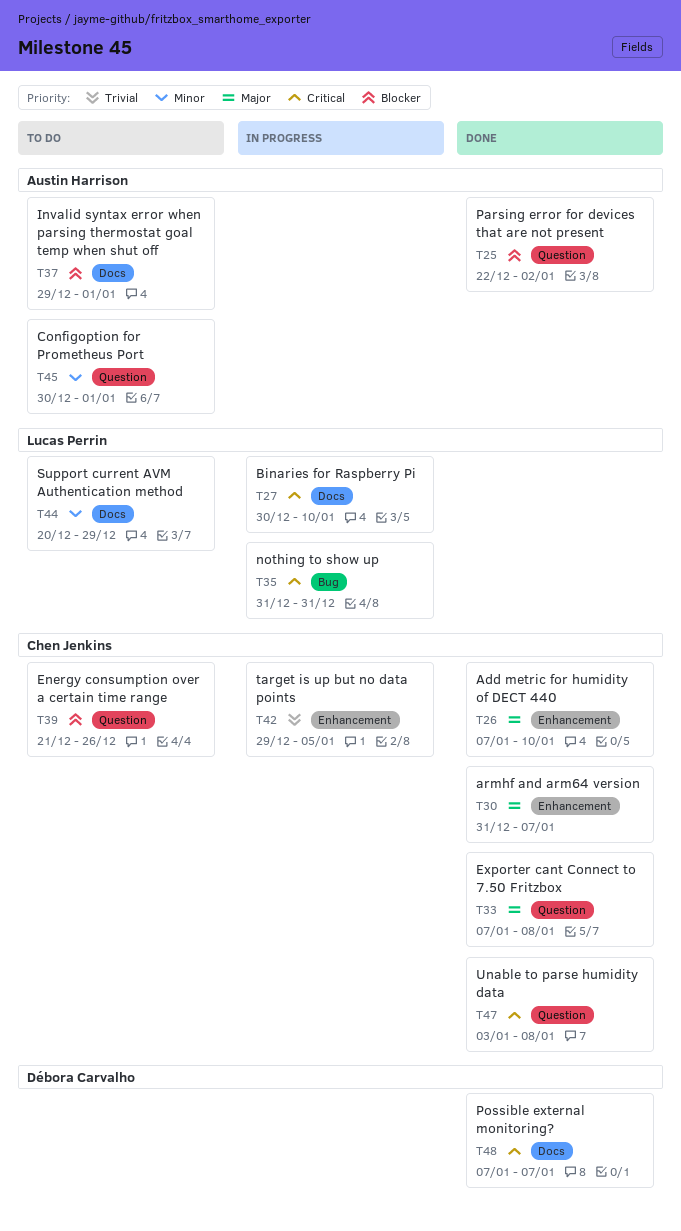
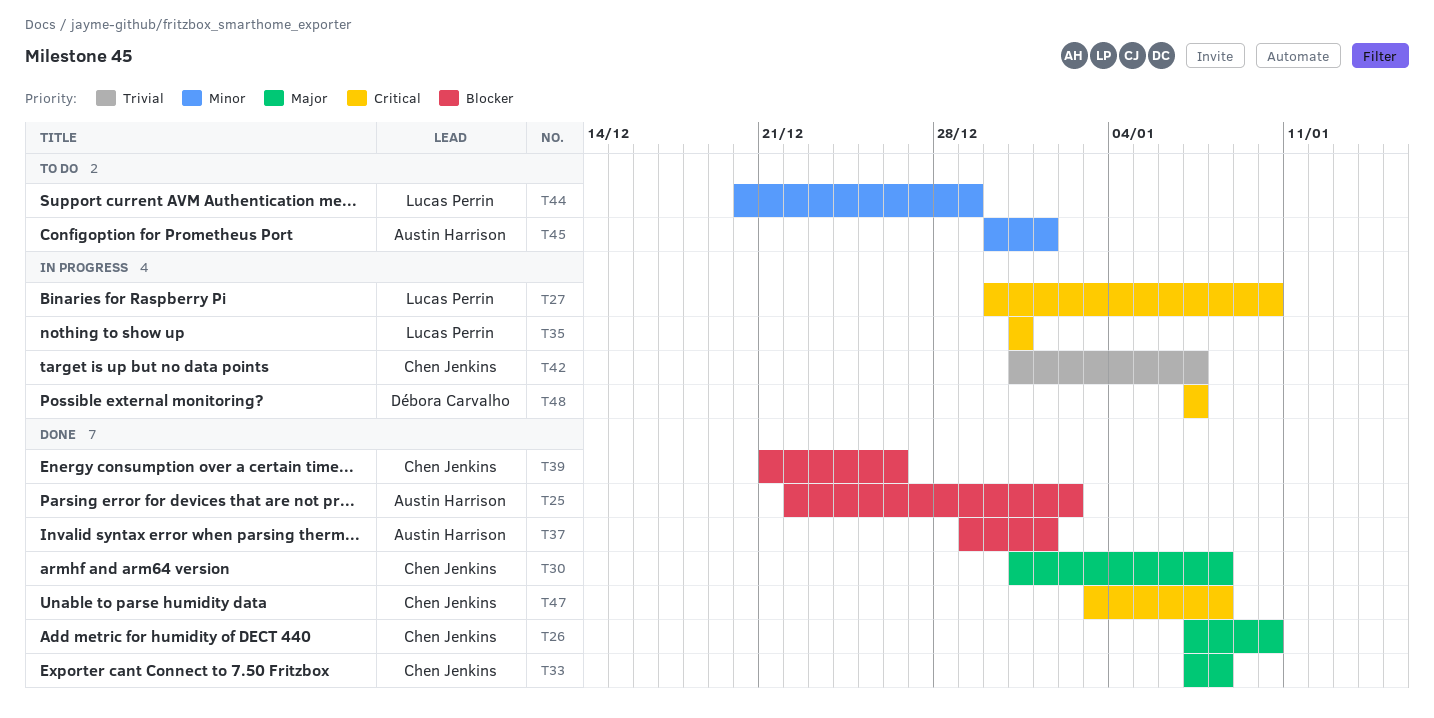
T30, due: Jan 7 -> Jan 8
T37, status: To do -> Done
T39, status: To do -> Done
T42, start: Dec 29 -> Dec 31
T42, due: Jan 5 -> Jan 7
T48, status: Done -> In progress

